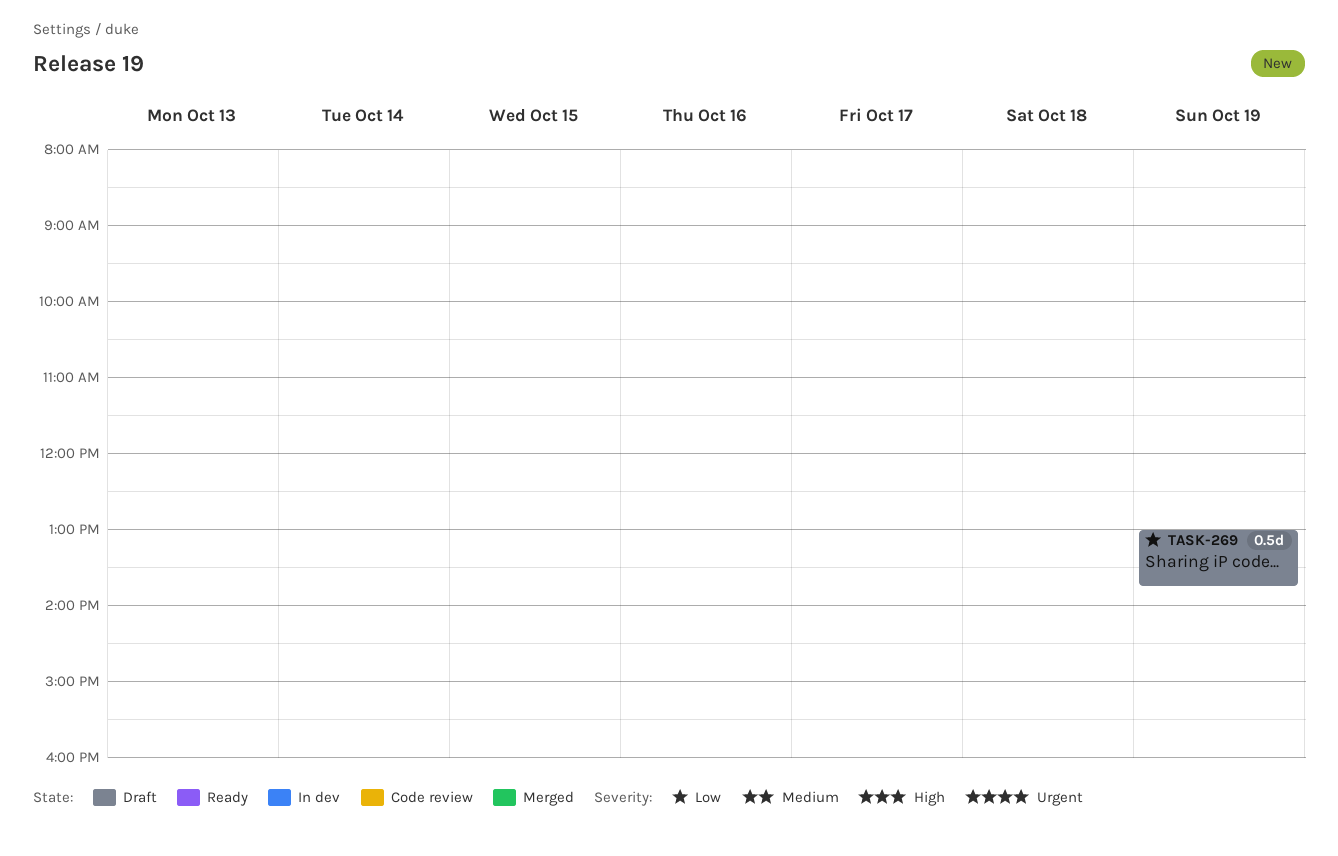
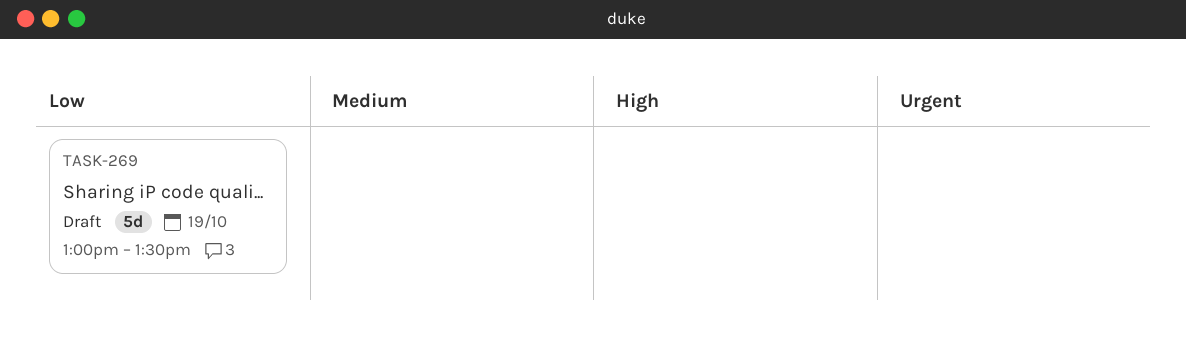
TASK-269, estimate: 0.5d -> 5d
TASK-269, ends: 13:45 -> 13:30

